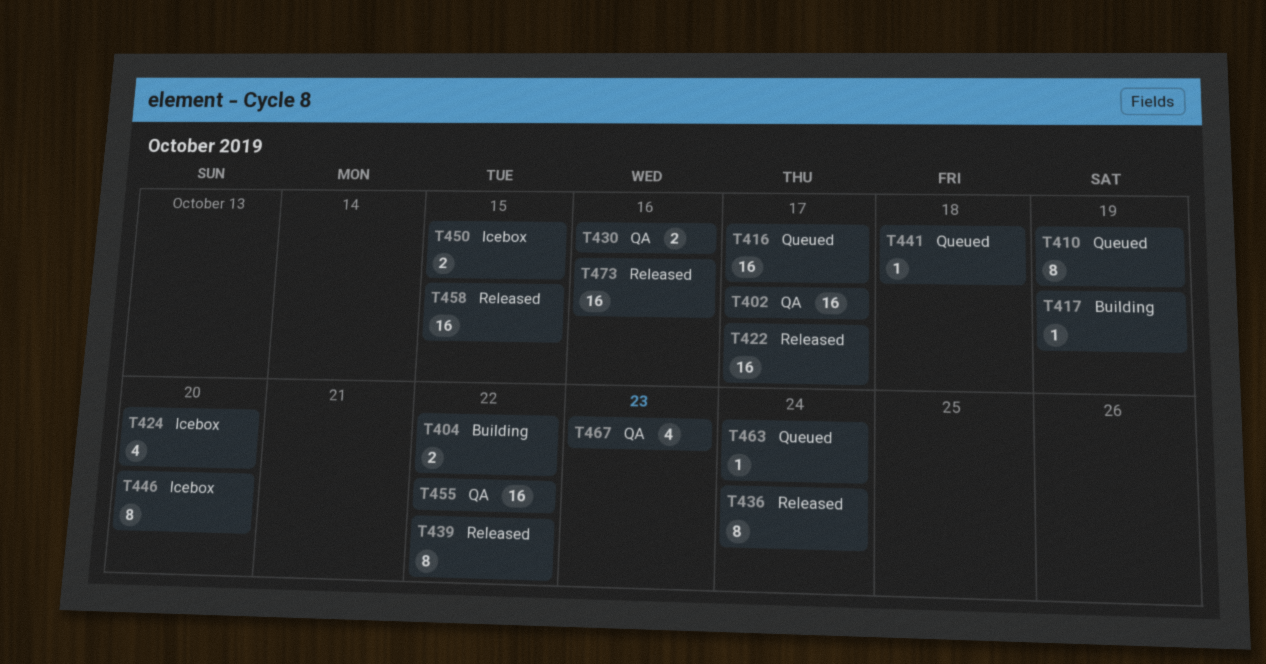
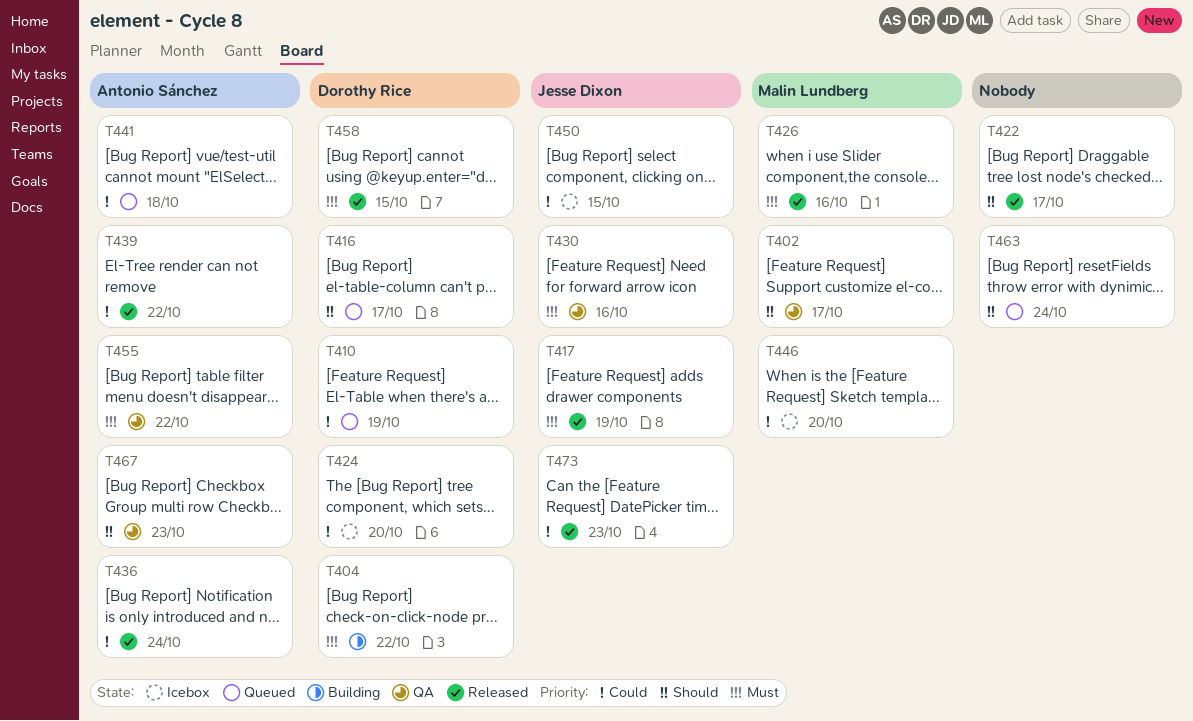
T417, status: Building -> Released
T426: none -> present
T473, due: Oct 16 -> Oct 23

